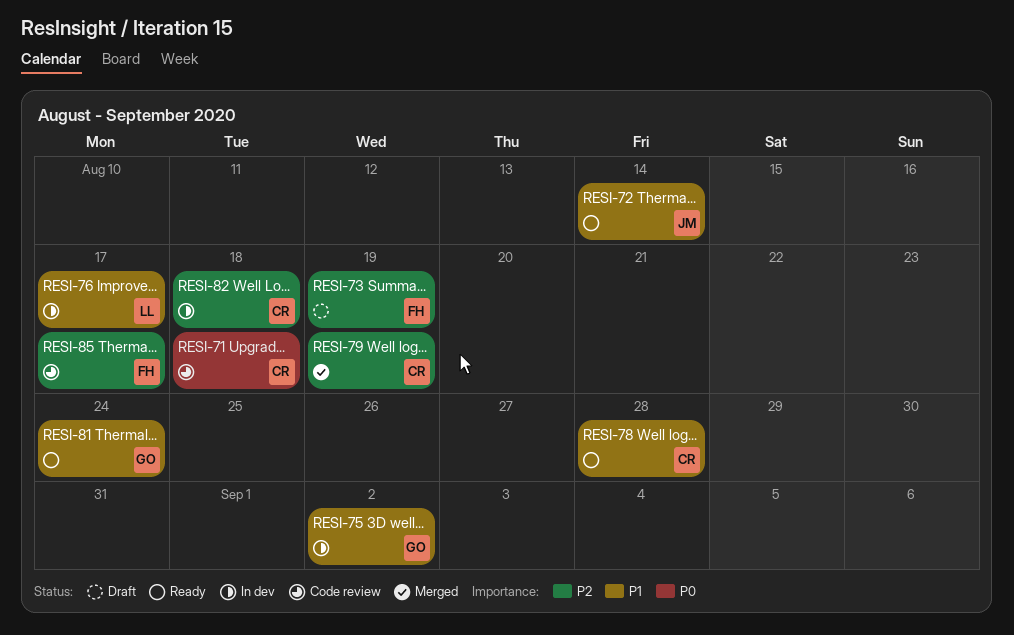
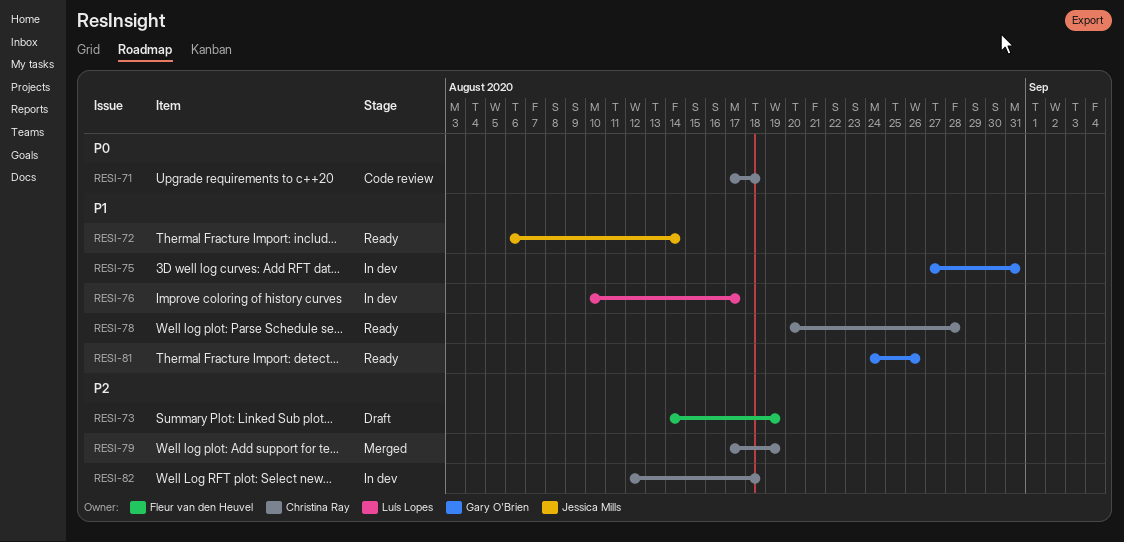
RESI-75, due: Sep 2 -> Aug 31
RESI-81, due: Aug 24 -> Aug 26
RESI-85: present -> none

